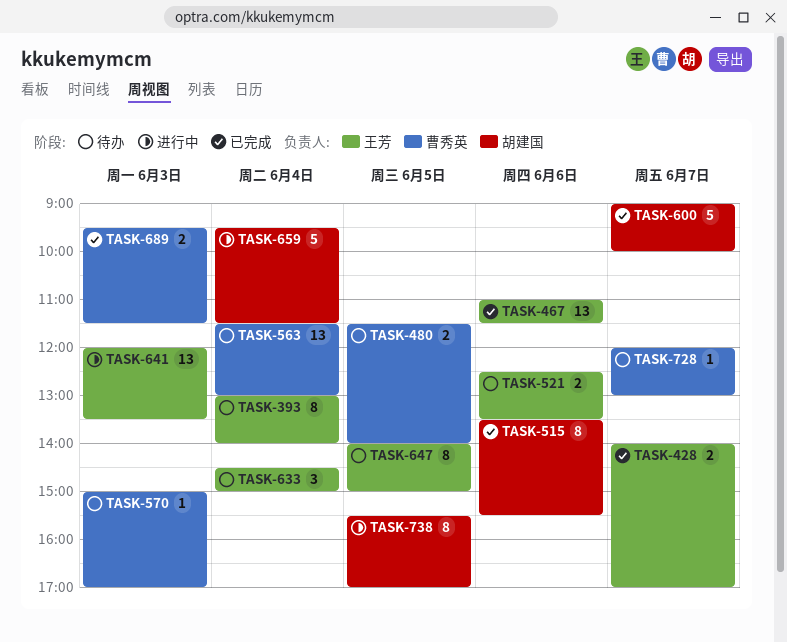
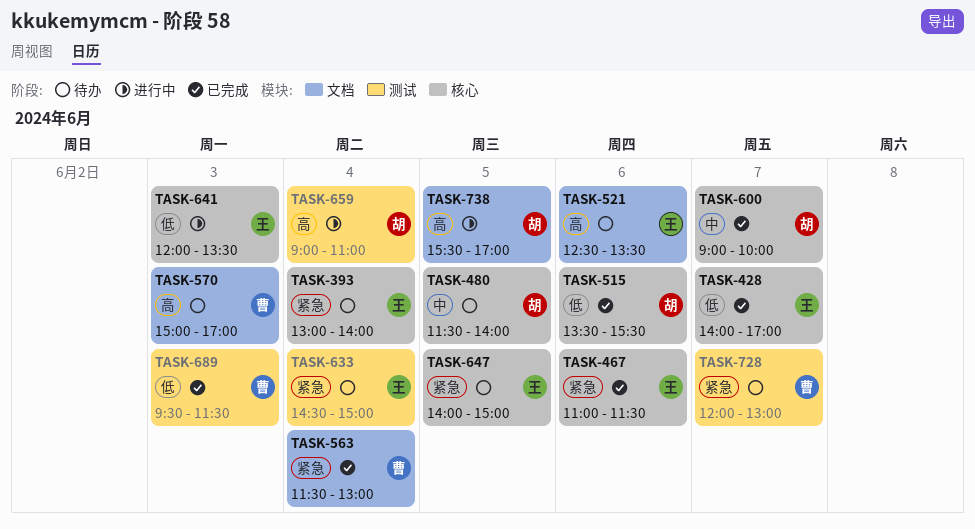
TASK-480, owner: 曹秀英 -> 胡建国
TASK-563, status: 待办 -> 已完成
TASK-659, begins: 09:30 -> 09:00
TASK-659, ends: 11:30 -> 11:00

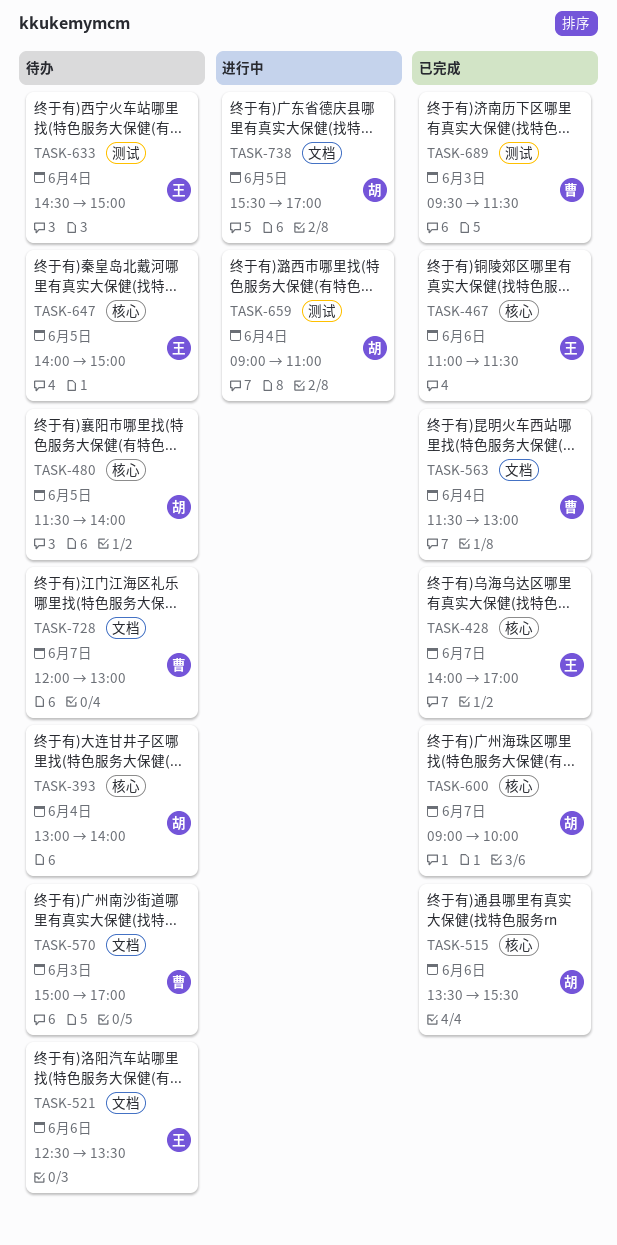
TASK-393, owner: 王 -> 胡
TASK-641: present -> none
TASK-728, label: 测试 -> 文档

